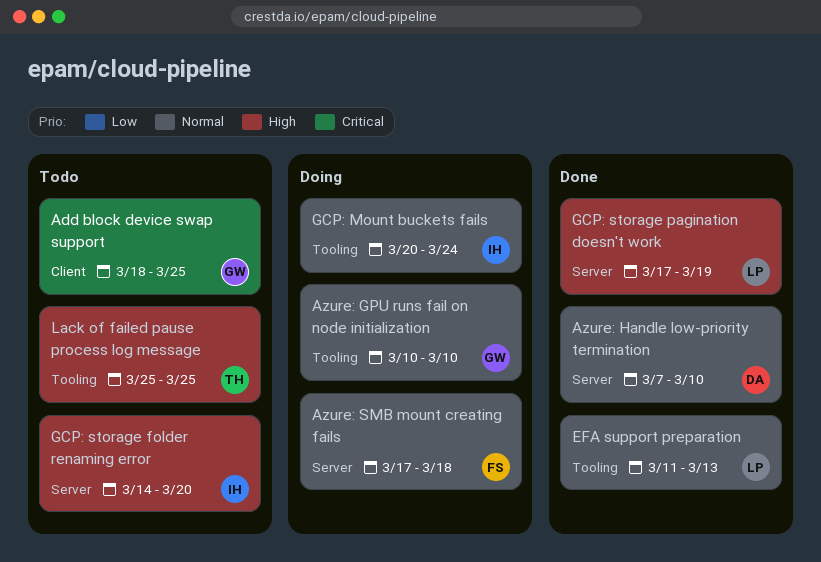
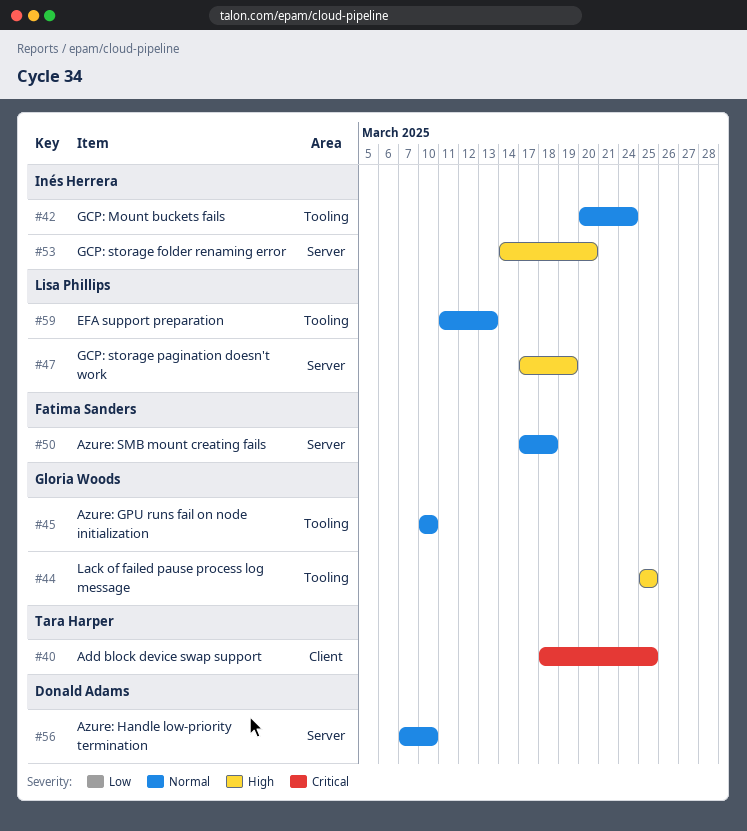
Add block device swap support, owner: Gloria Woods -> Tara Harper
Lack of failed pause process log message, owner: Tara Harper -> Gloria Woods

